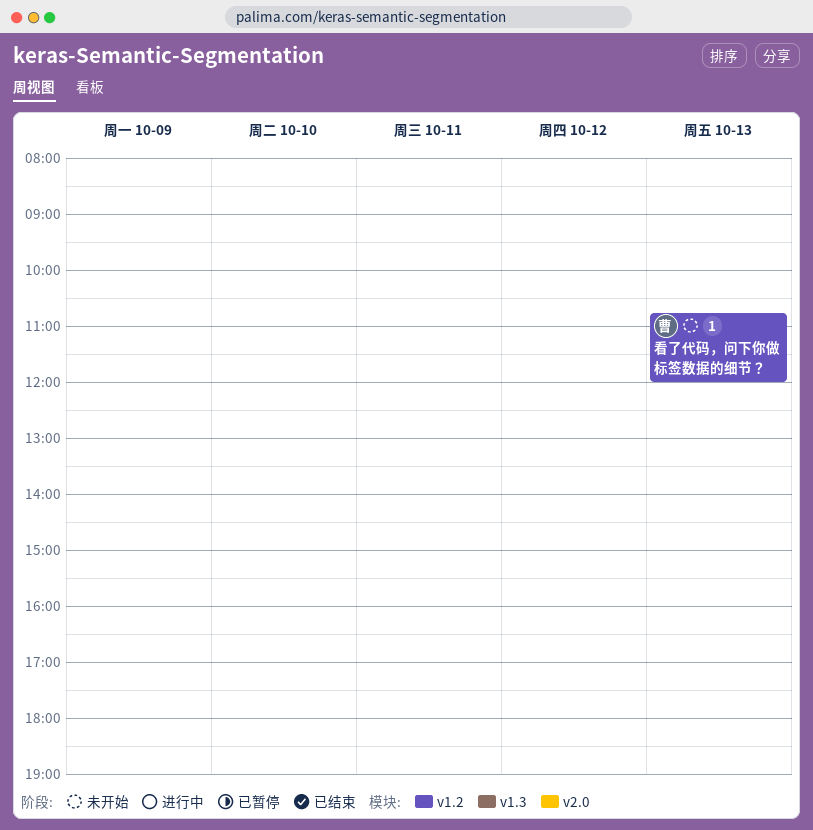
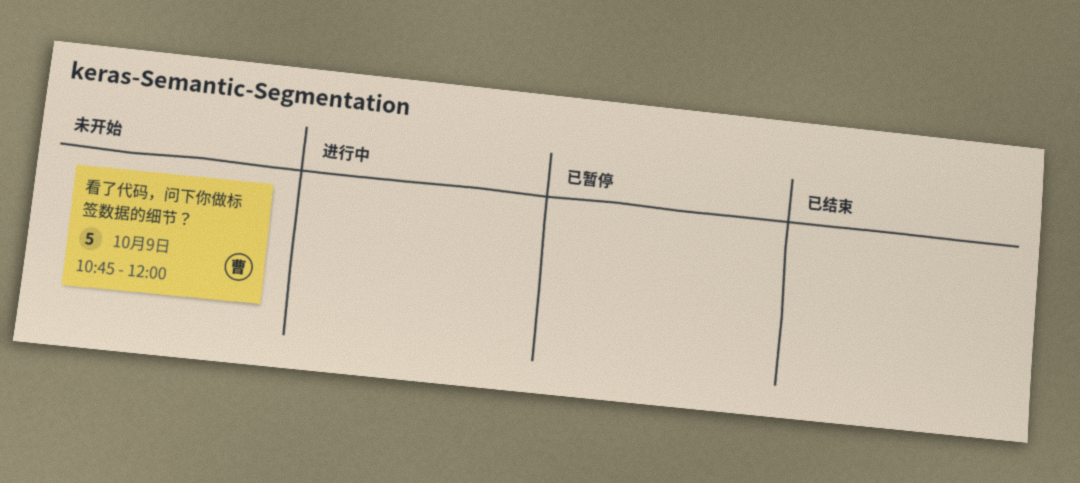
看了代码，问下你做标签数据的细节？, estimate: 1 -> 5
看了代码，问下你做标签数据的细节？, day: Oct 13 -> Oct 9

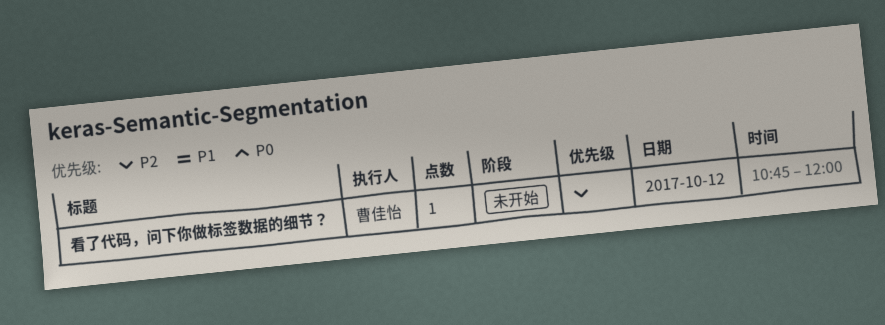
看了代码，问下你做标签数据的细节？, estimate: 5 -> 1
看了代码，问下你做标签数据的细节？, day: Oct 9 -> Oct 12

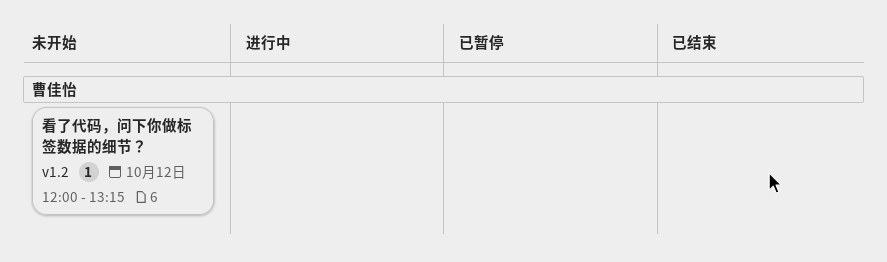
看了代码，问下你做标签数据的细节？, begins: 10:45 -> 12:00
看了代码，问下你做标签数据的细节？, ends: 12:00 -> 13:15

